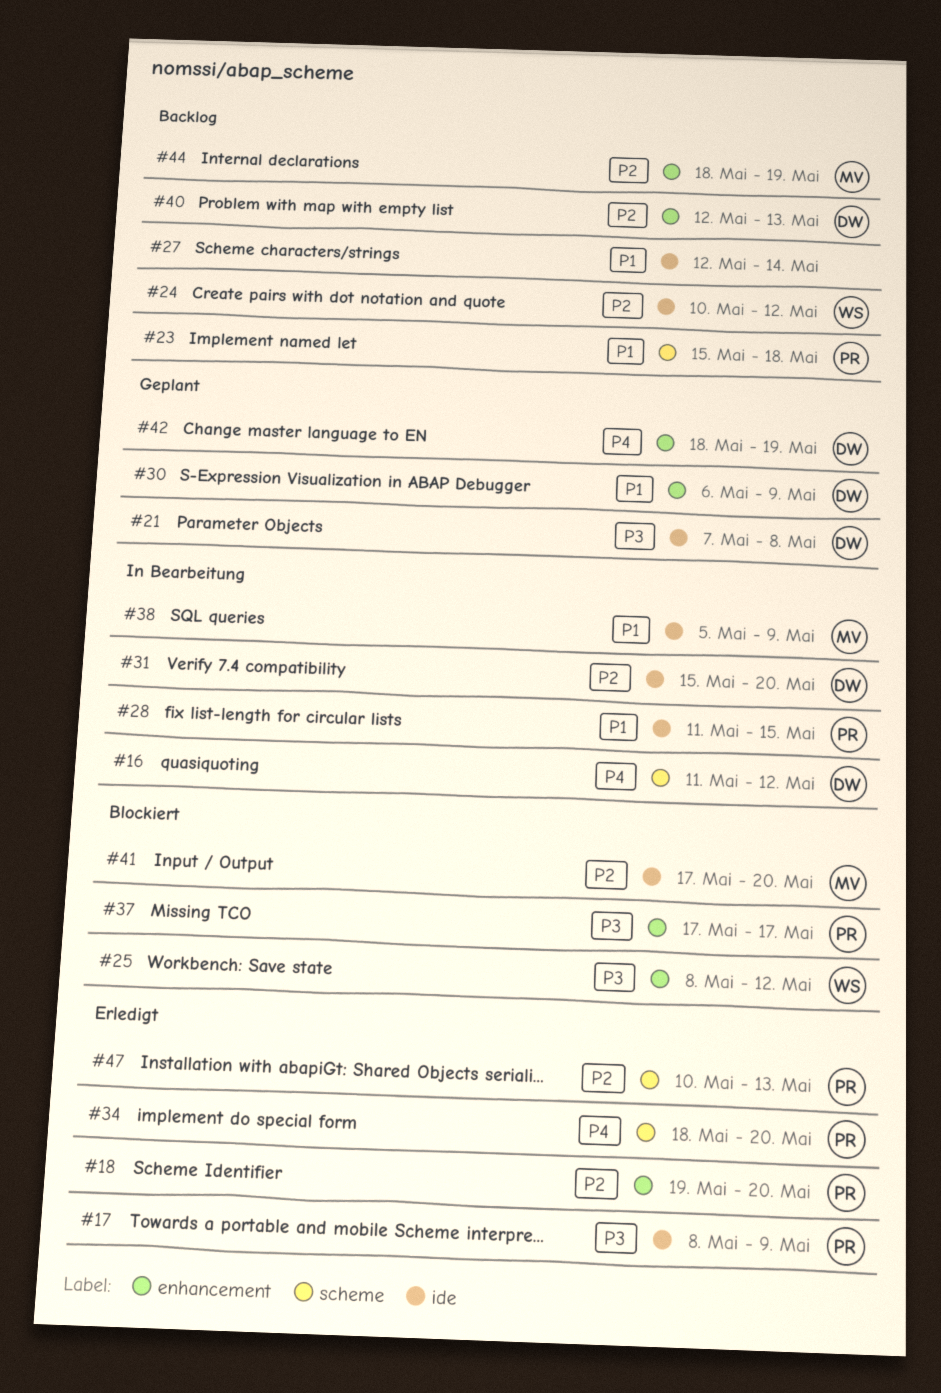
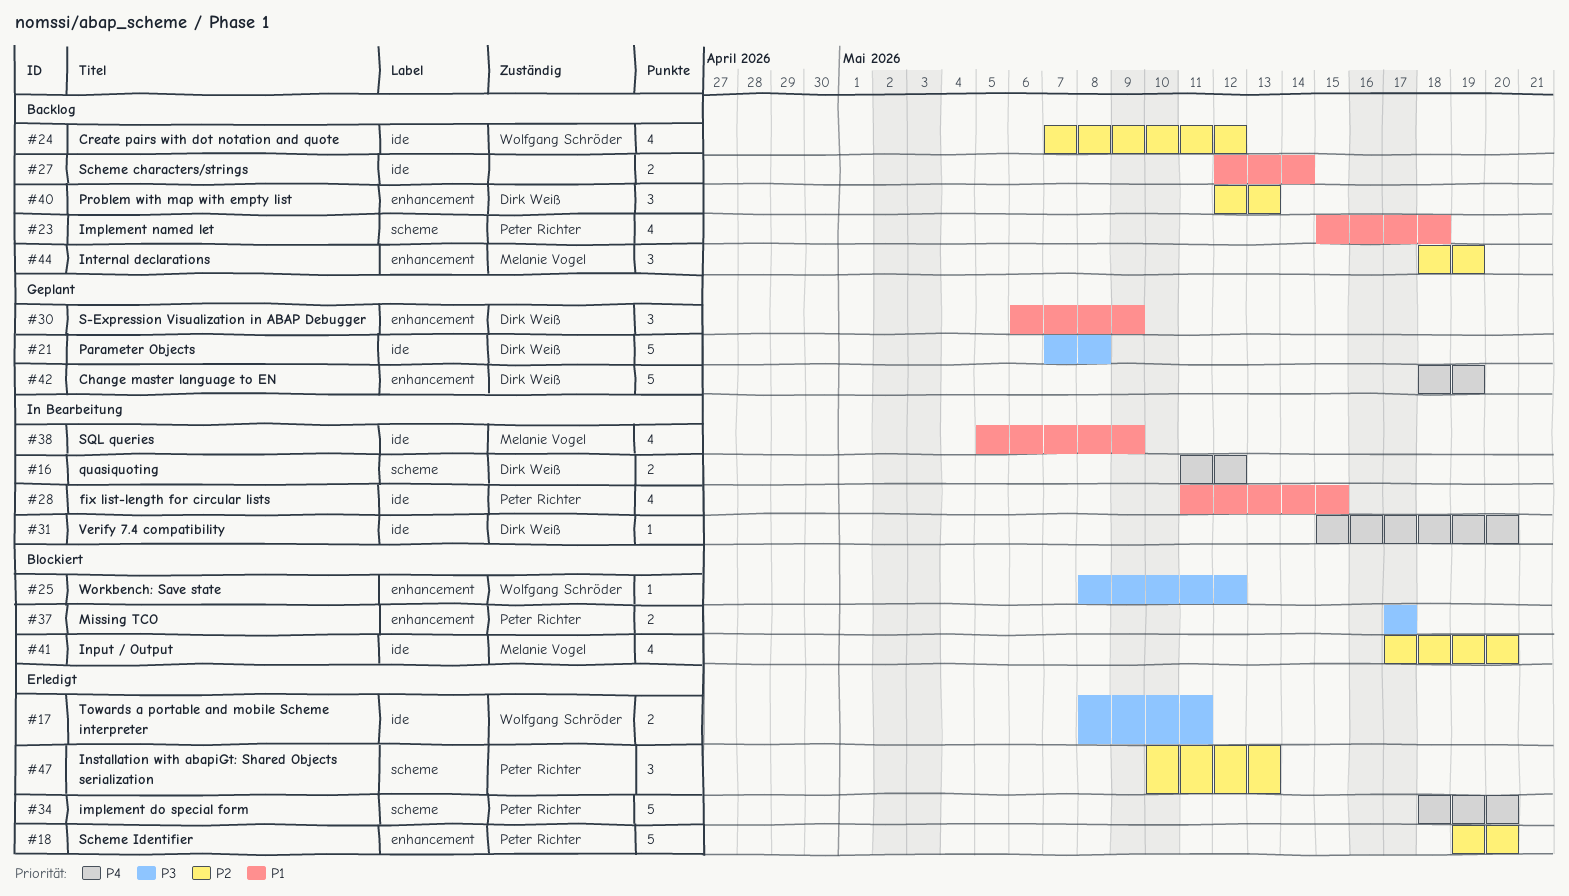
#17, owner: Peter Richter -> Wolfgang Schröder
#17, due: May 9 -> May 11
#24, start: May 10 -> May 7
#31, priority: P2 -> P4

